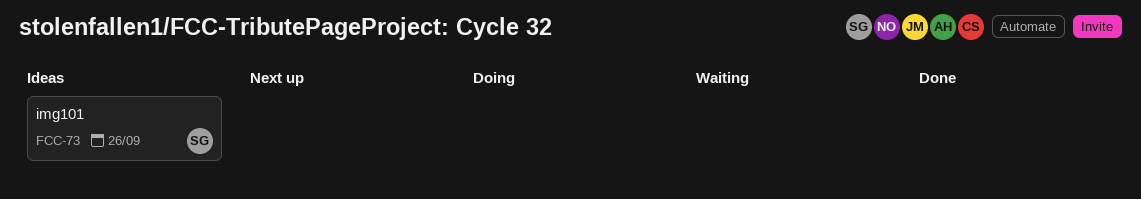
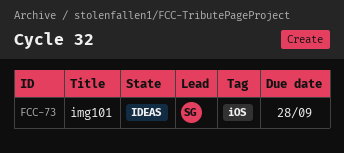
FCC-73, due: Sep 26 -> Sep 28

